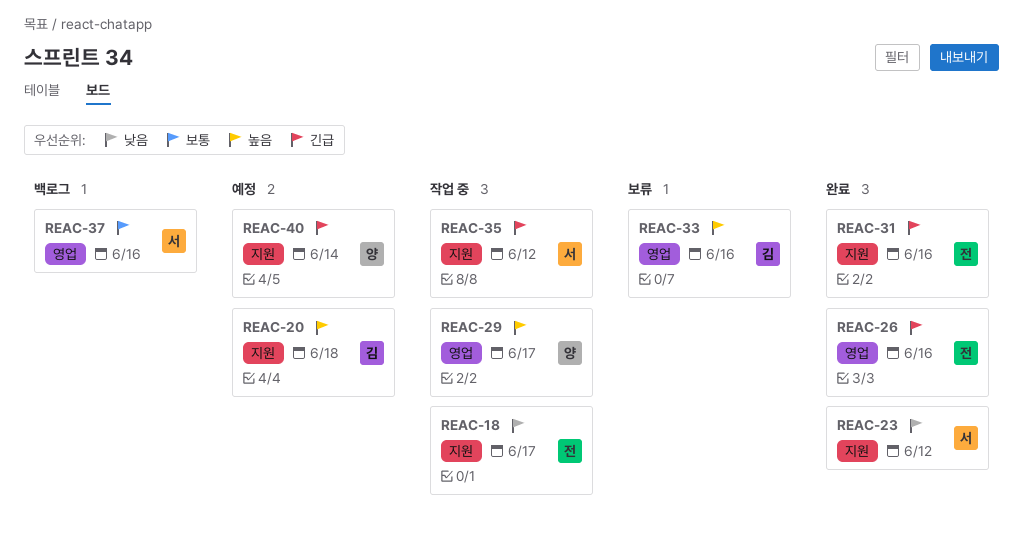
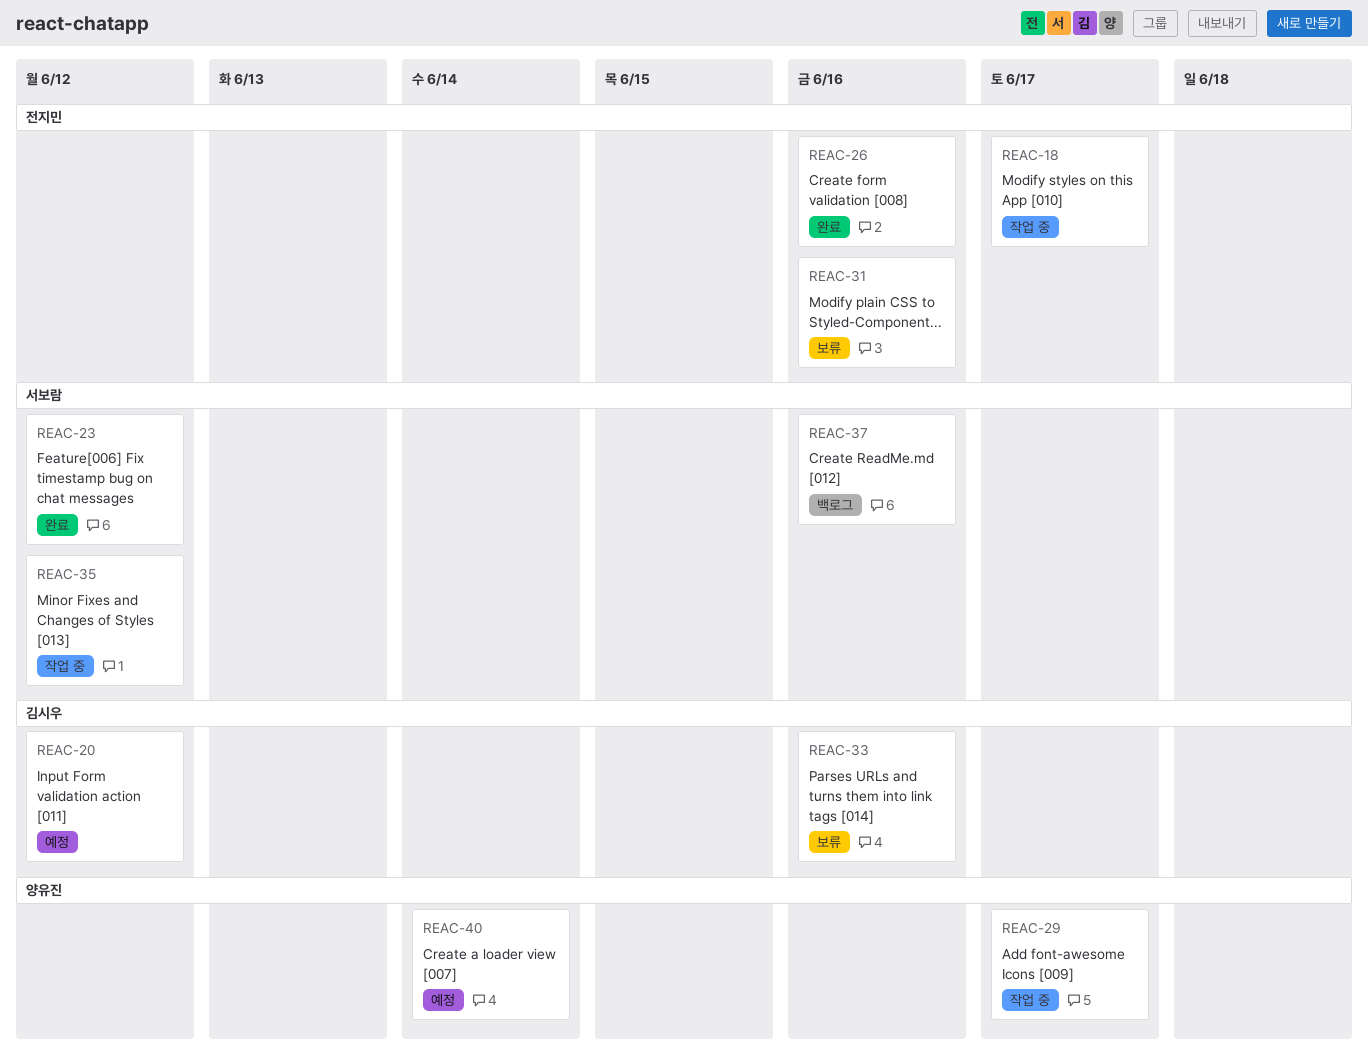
REAC-20, due: Jun 18 -> Jun 12
REAC-31, status: 완료 -> 보류

